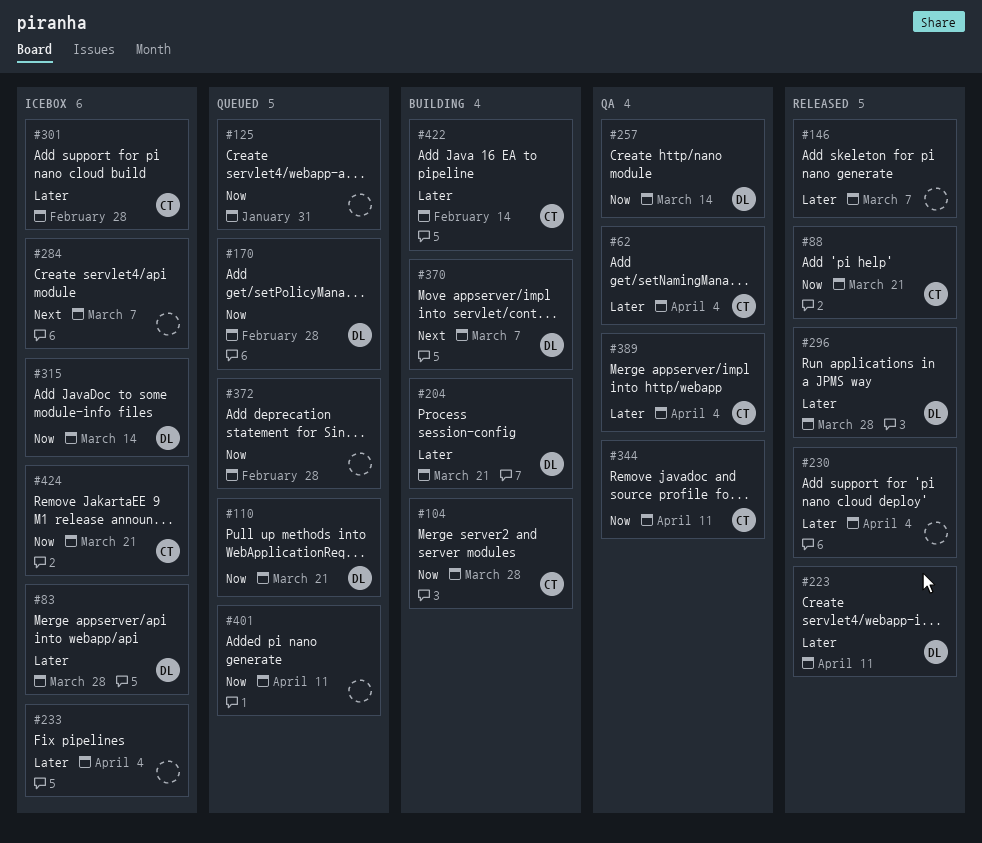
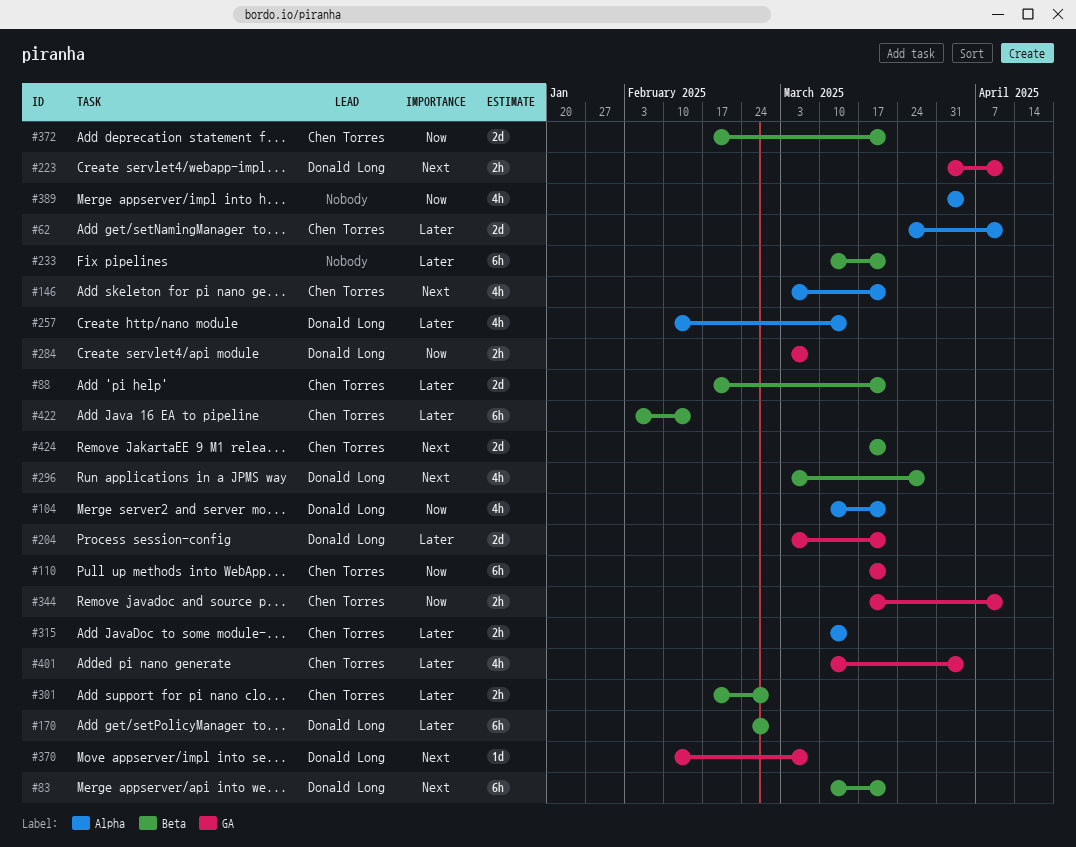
#62, due: Apr 4 -> Apr 11
#83, priority: Later -> Next
#83, due: Mar 28 -> Mar 21
#88, priority: Now -> Later
#104, owner: Chen Torres -> Donald Long
#104, due: Mar 28 -> Mar 21
#110, owner: Donald Long -> Chen Torres
#125: present -> none
#146, owner: none -> Chen Torres
#146, priority: Later -> Next
#146, due: Mar 7 -> Mar 21
#170, priority: Now -> Later
#223, priority: Later -> Next
#230: present -> none
#233, due: Apr 4 -> Mar 21
#257, priority: Now -> Later
#284, owner: none -> Donald Long
#284, priority: Next -> Now
#296, priority: Later -> Next
#315, owner: Donald Long -> Chen Torres
#315, priority: Now -> Later
#372, owner: none -> Chen Torres
#372, due: Feb 28 -> Mar 21
#389, owner: Chen Torres -> none
#389, priority: Later -> Now
#401, owner: none -> Chen Torres
#401, priority: Now -> Later
#401, due: Apr 11 -> Apr 4
#424, priority: Now -> Next

